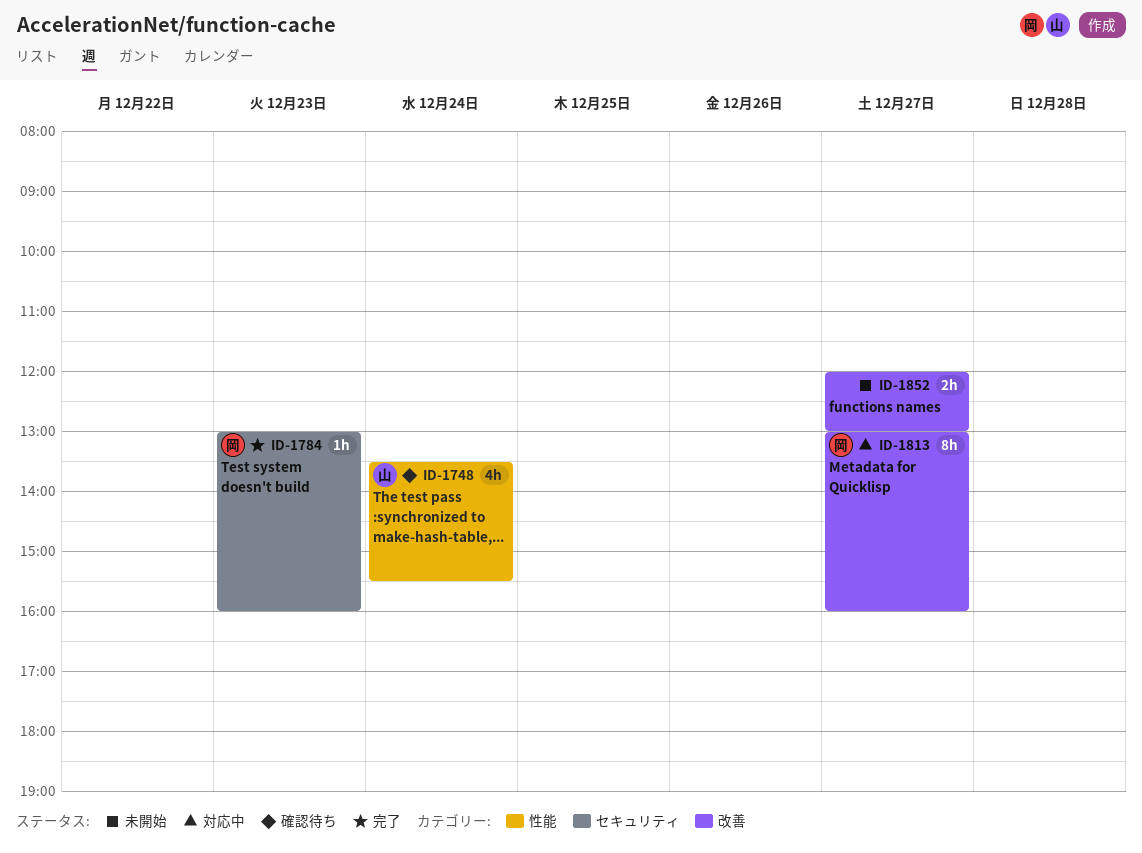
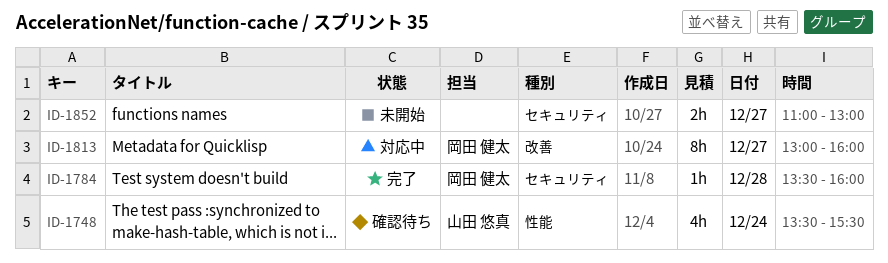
ID-1784, day: Dec 23 -> Dec 28
ID-1784, begins: 13:00 -> 13:30
ID-1852, label: 改善 -> セキュリティ
ID-1852, begins: 12:00 -> 11:00

